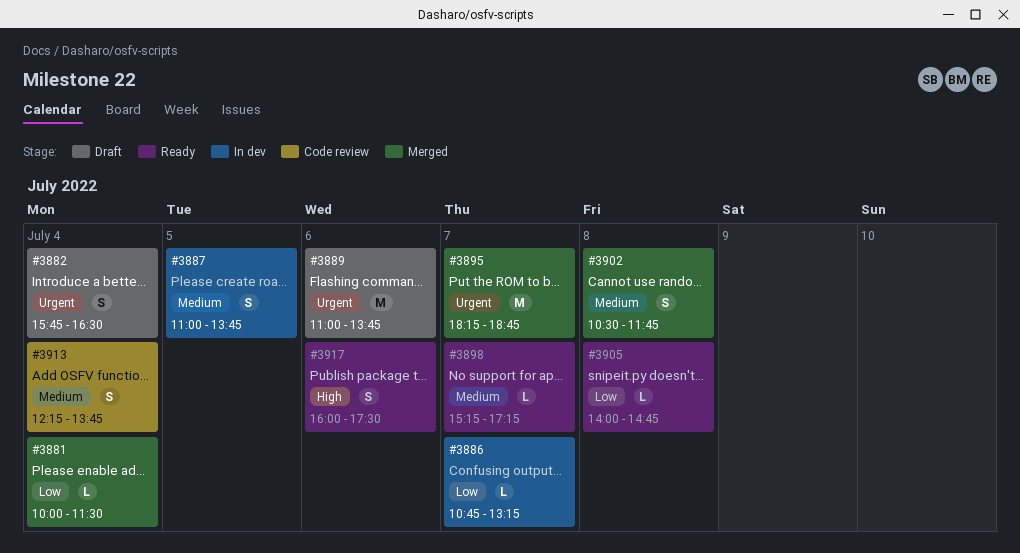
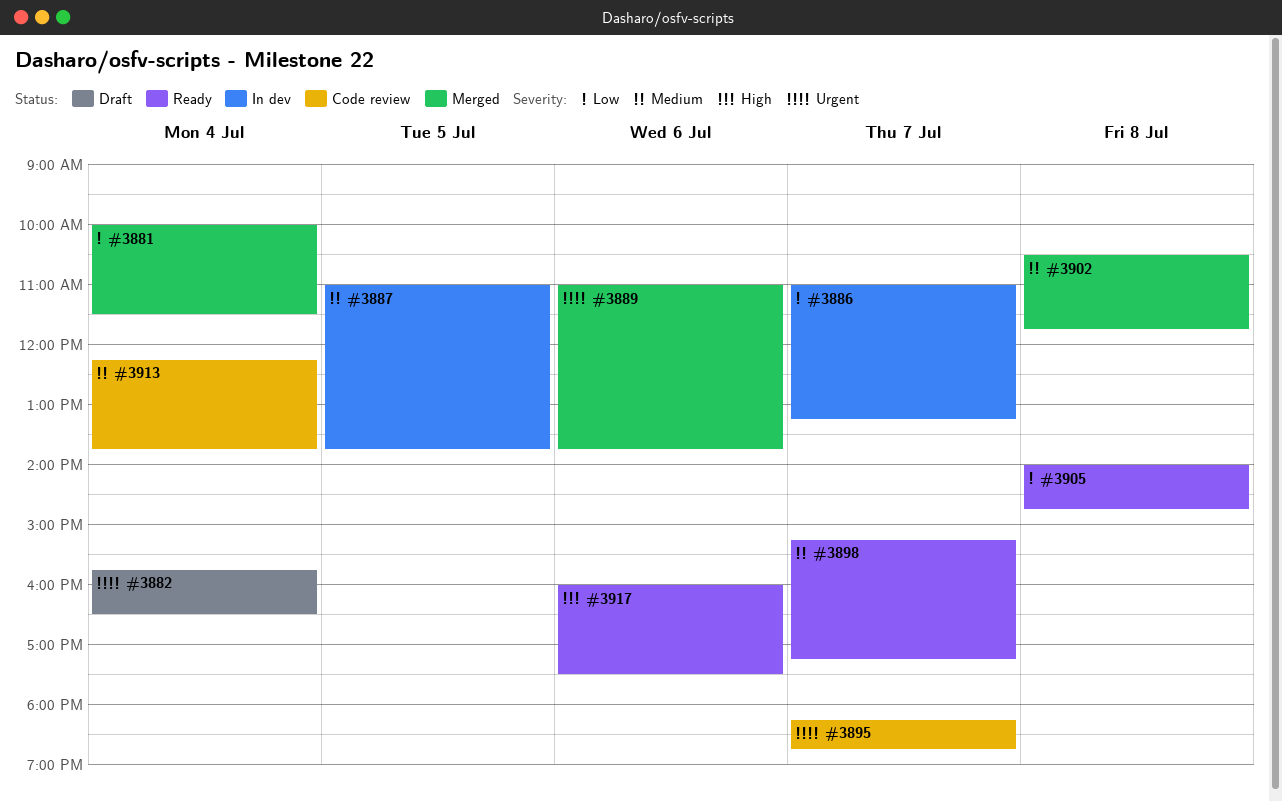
#3886, begins: 10:45 -> 11:00
#3889, status: Draft -> Merged
#3895, status: Merged -> Code review

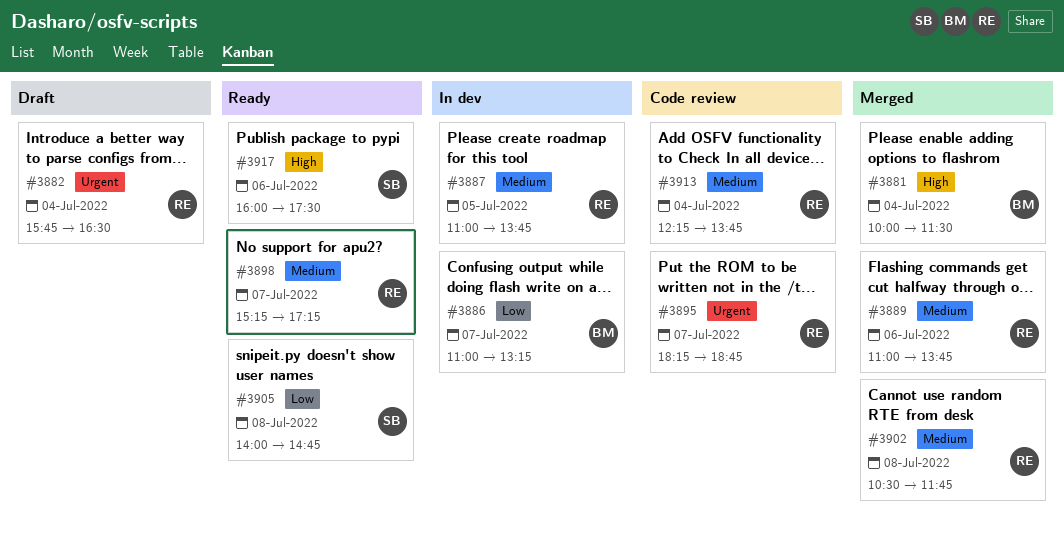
#3881, priority: Low -> High
#3889, priority: Urgent -> Medium

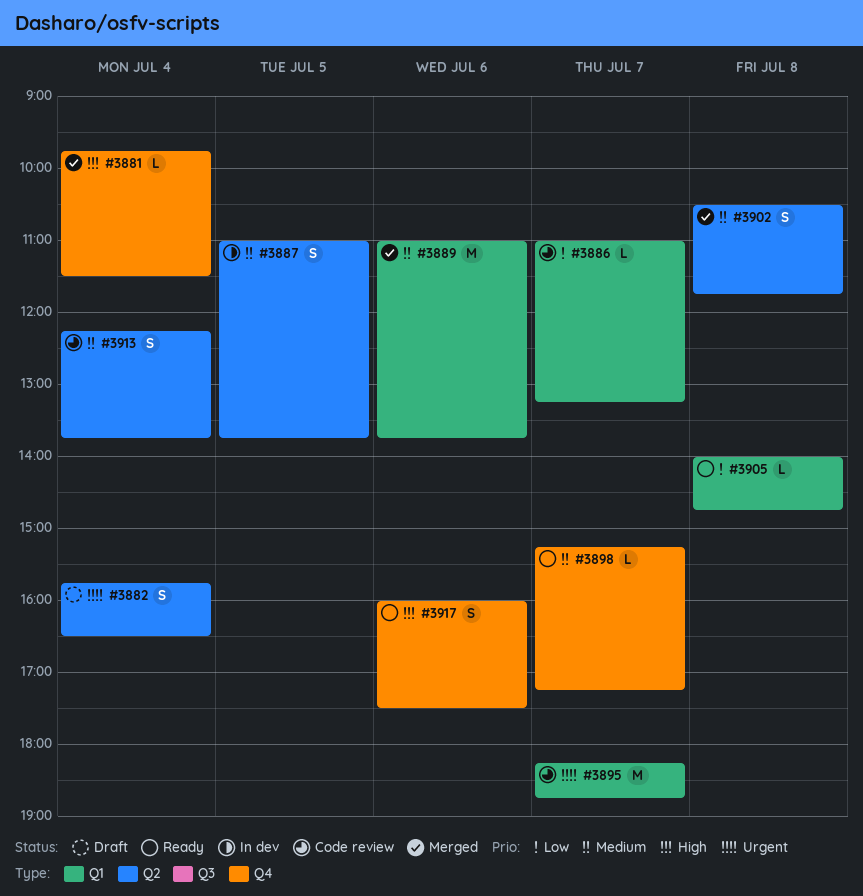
#3881, begins: 10:00 -> 09:45
#3886, status: In dev -> Code review

